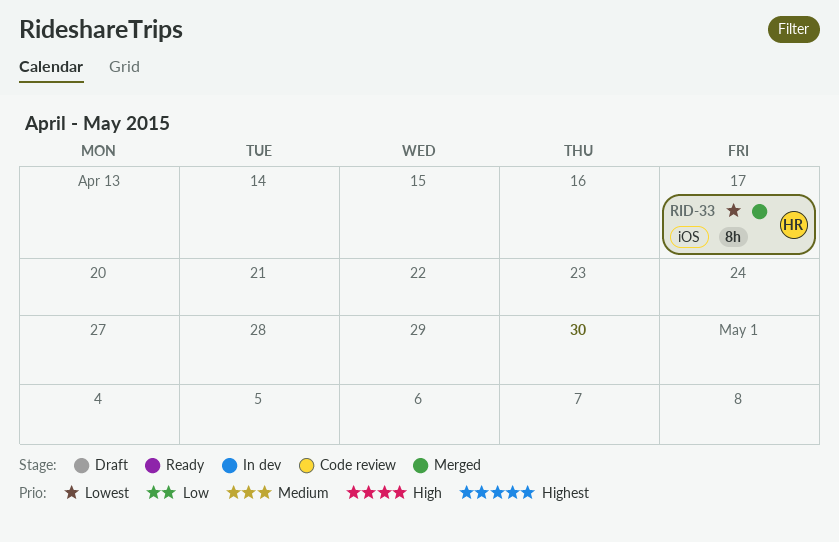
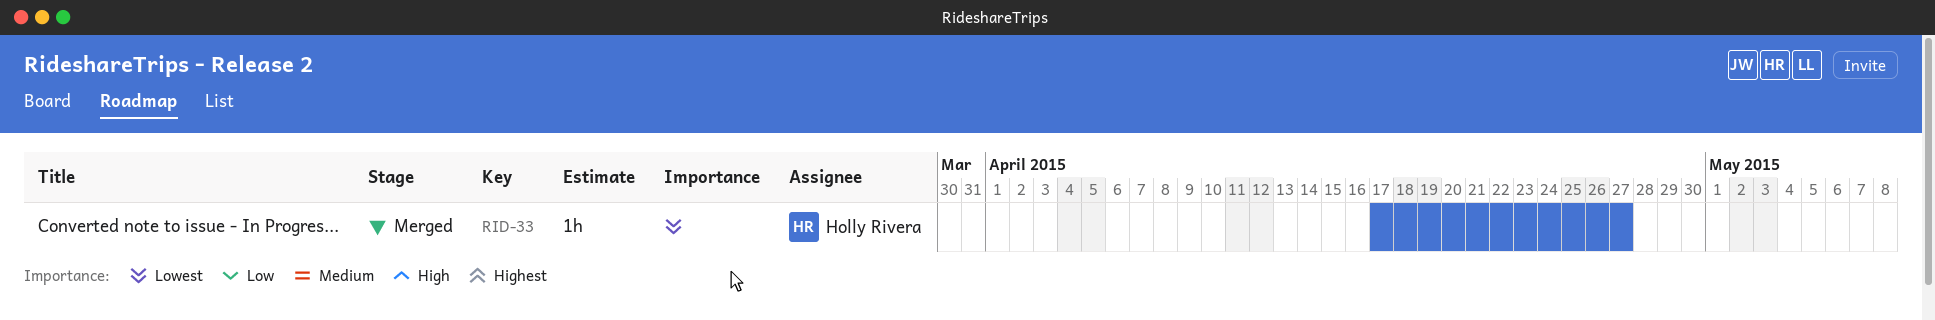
RID-33, estimate: 8h -> 1h
RID-33, due: Apr 17 -> Apr 27

